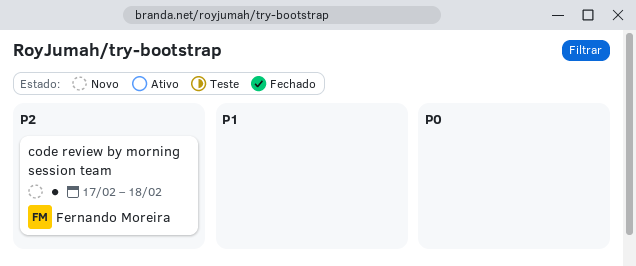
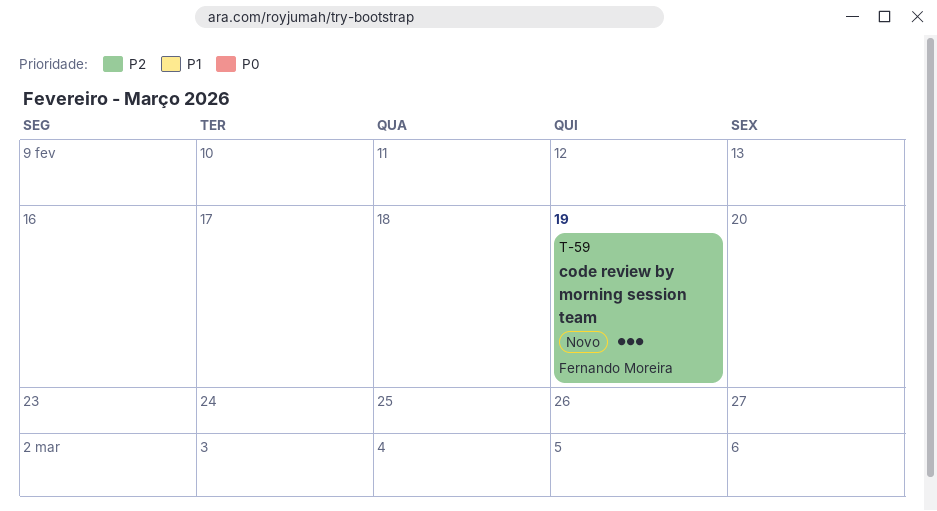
code review by morning session team, estimate: 1 -> 3
code review by morning session team, due: Feb 18 -> Feb 19

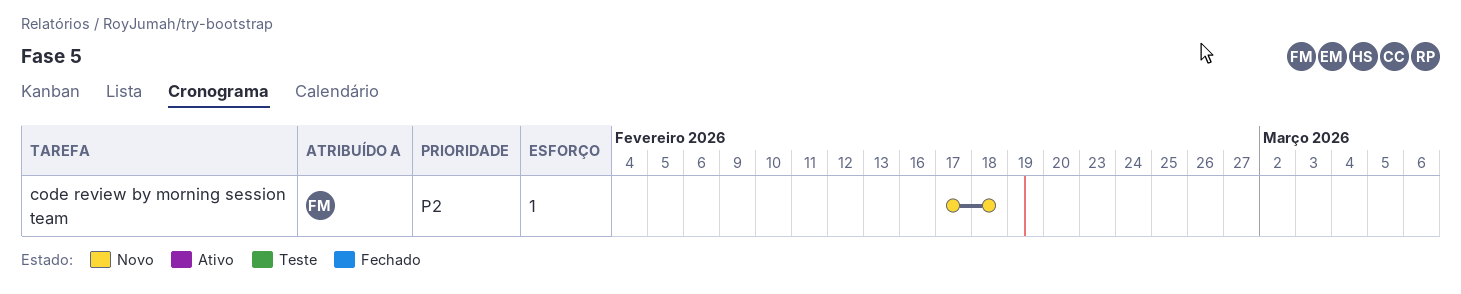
code review by morning session team, estimate: 3 -> 1
code review by morning session team, due: Feb 19 -> Feb 18

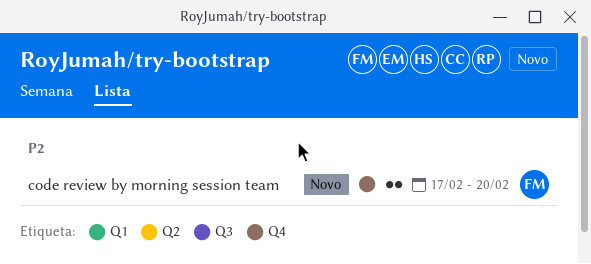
code review by morning session team, estimate: 1 -> 2
code review by morning session team, due: Feb 18 -> Feb 20

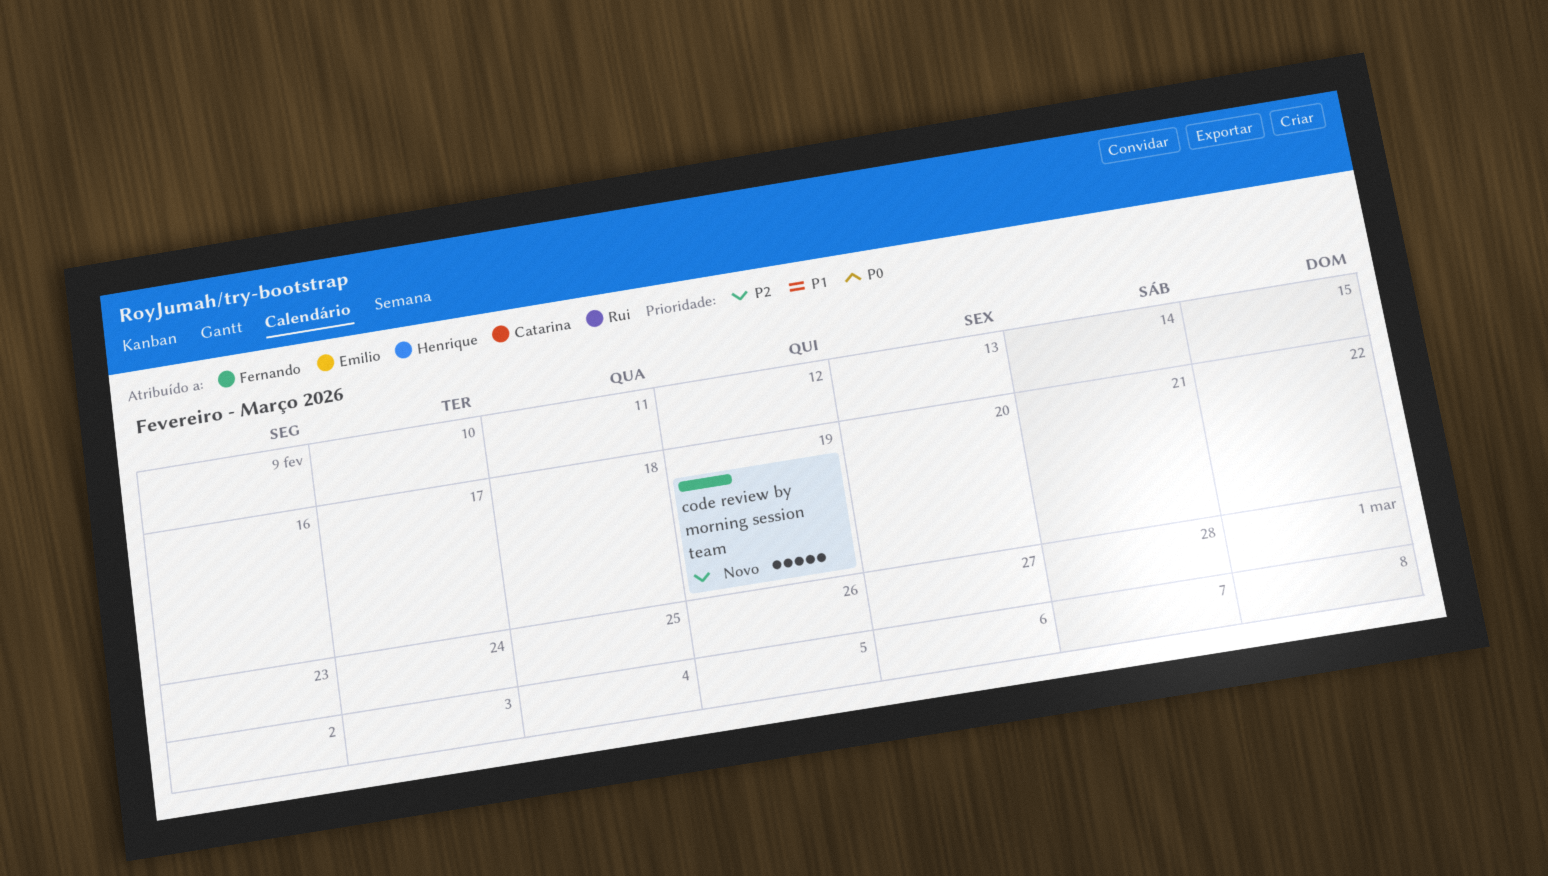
code review by morning session team, estimate: 2 -> 5
code review by morning session team, due: Feb 20 -> Feb 19

